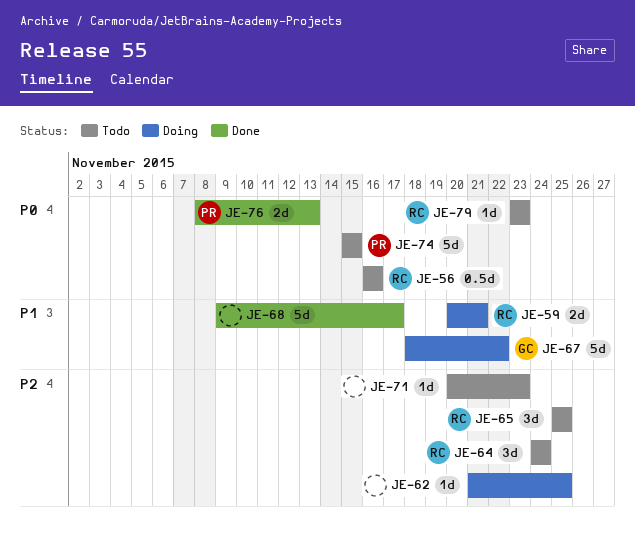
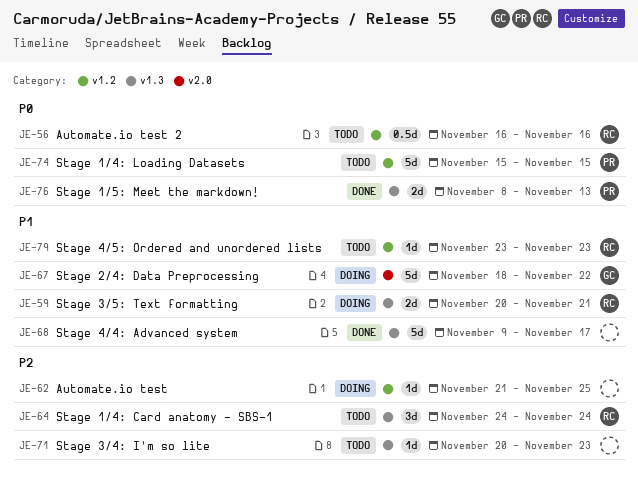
JE-65: present -> none
JE-79, priority: P0 -> P1

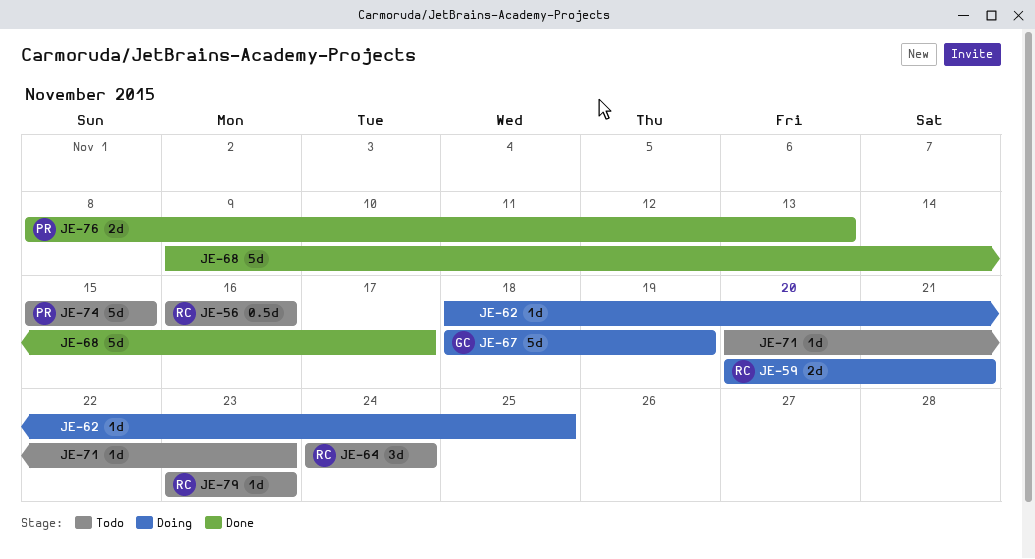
JE-62, start: Nov 21 -> Nov 18
JE-67, due: Nov 22 -> Nov 19

